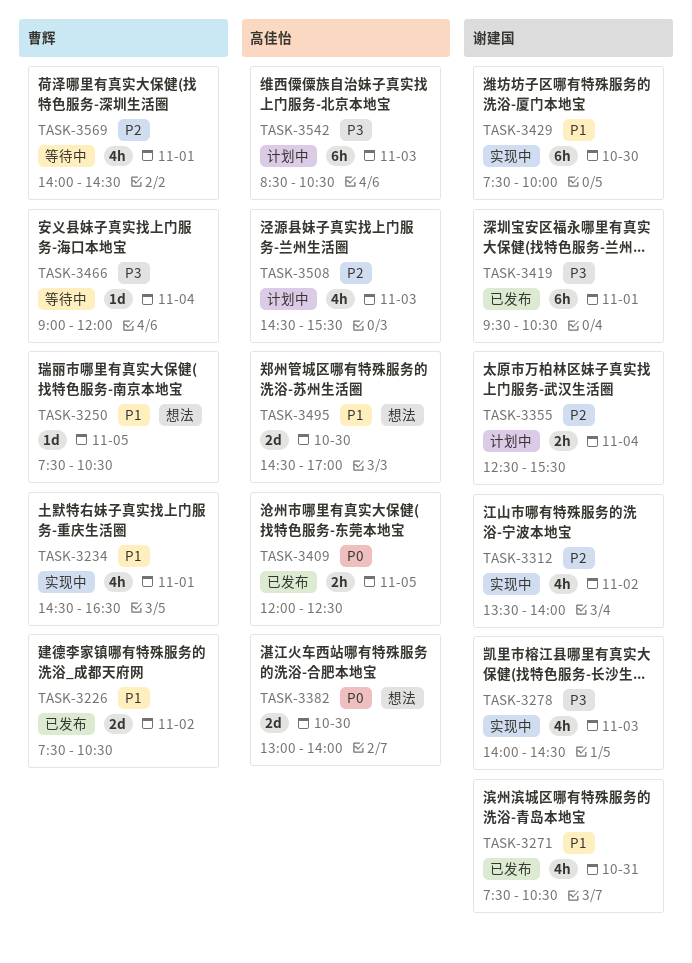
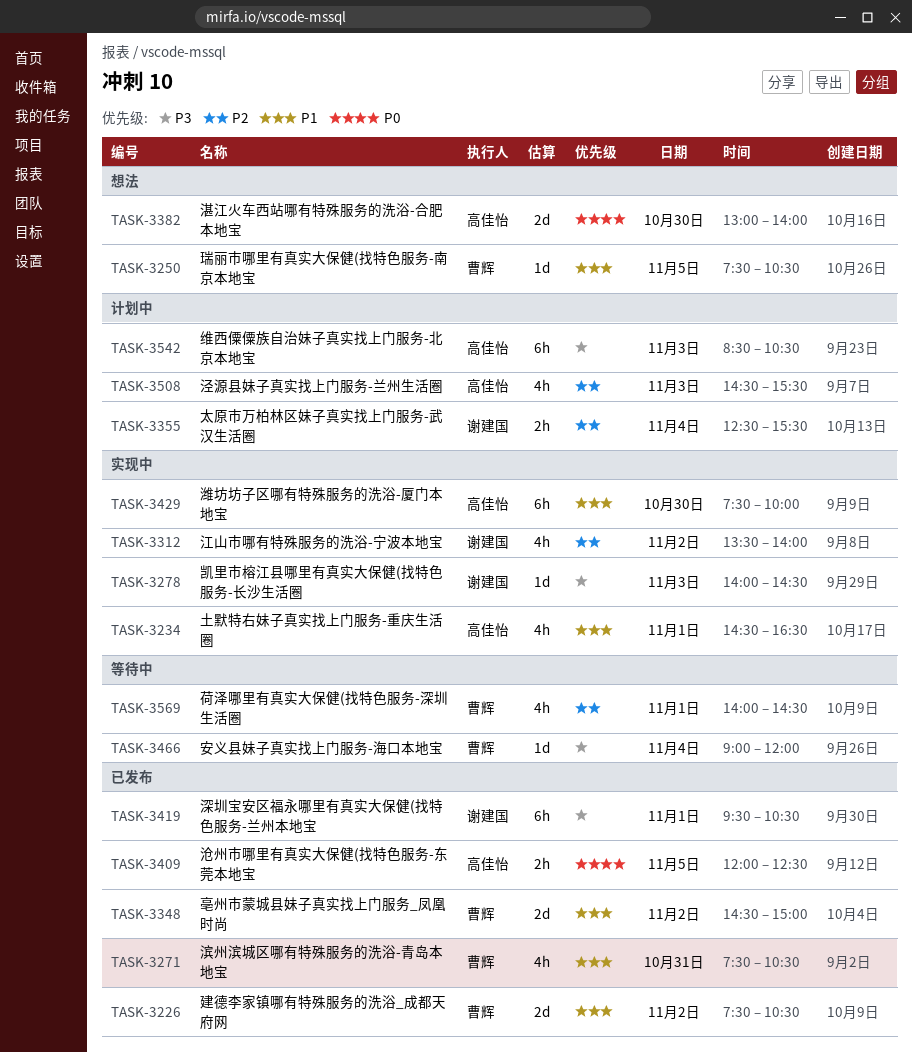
TASK-3234, owner: 曹辉 -> 高佳怡
TASK-3271, owner: 谢建国 -> 曹辉
TASK-3278, estimate: 4h -> 1d
TASK-3348: none -> present
TASK-3429, owner: 谢建国 -> 高佳怡
TASK-3495: present -> none

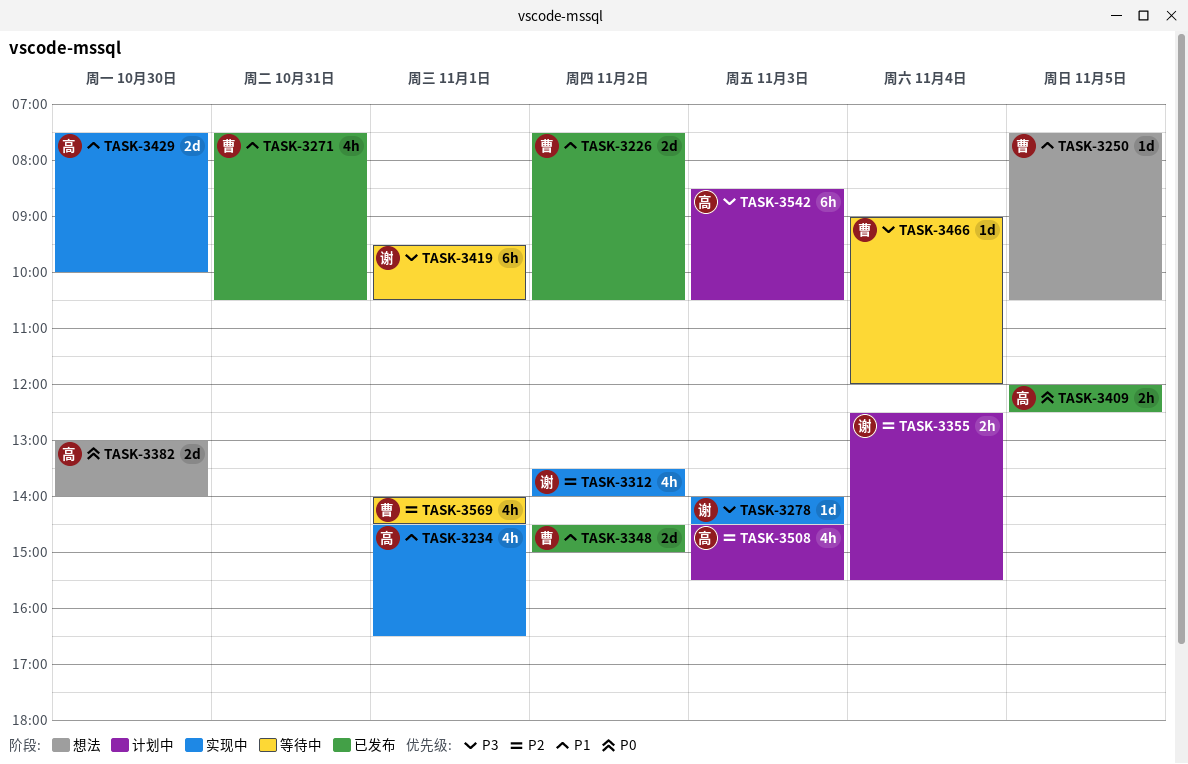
TASK-3419, status: 已发布 -> 等待中
TASK-3429, estimate: 6h -> 2d

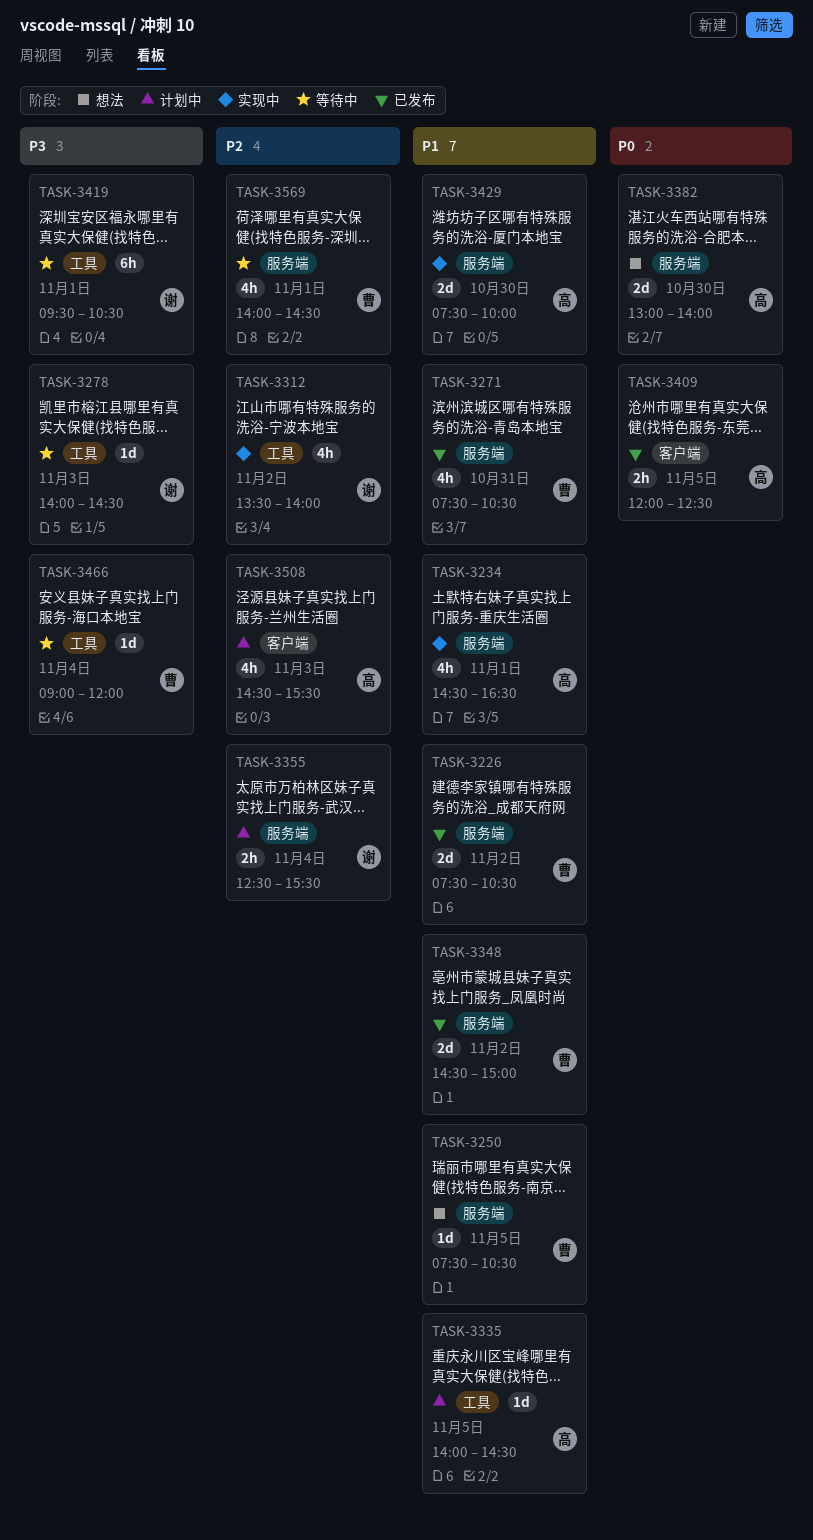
TASK-3278, status: 实现中 -> 等待中
TASK-3335: none -> present
TASK-3542: present -> none

